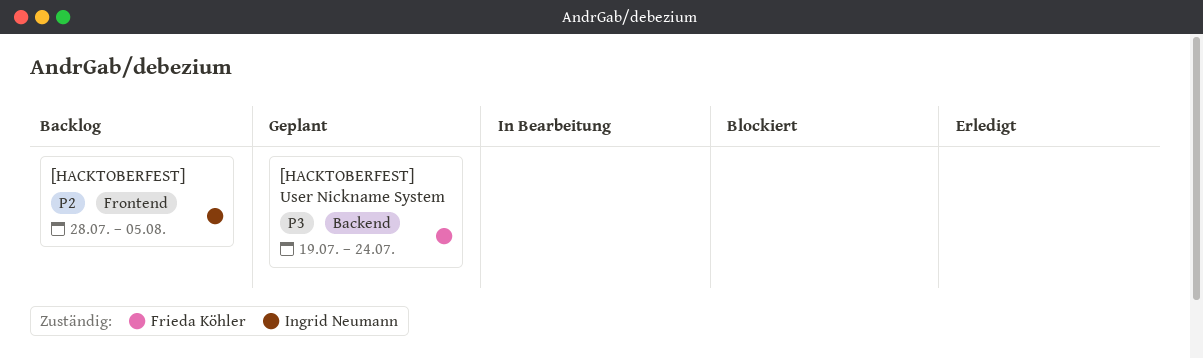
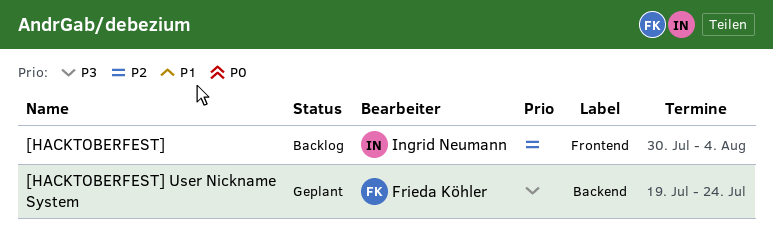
[HACKTOBERFEST], start: Jul 28 -> Jul 30
[HACKTOBERFEST], due: Aug 5 -> Aug 4

